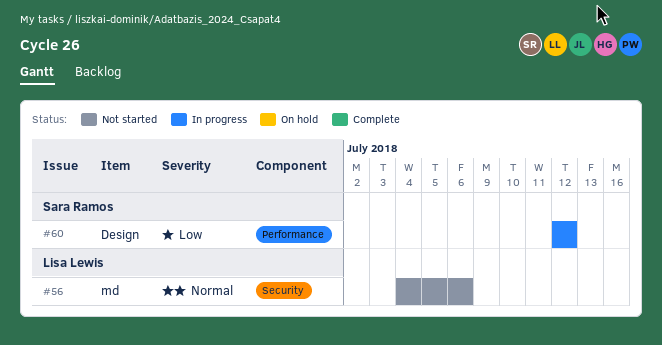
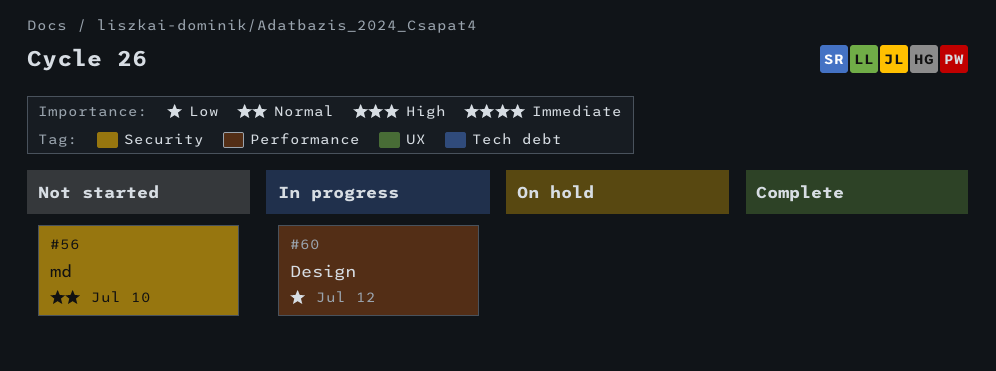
#56, due: Jul 6 -> Jul 10

